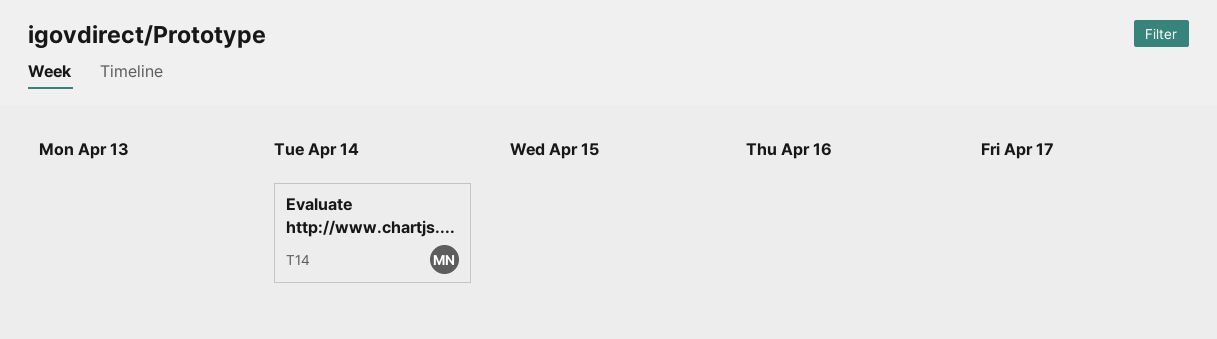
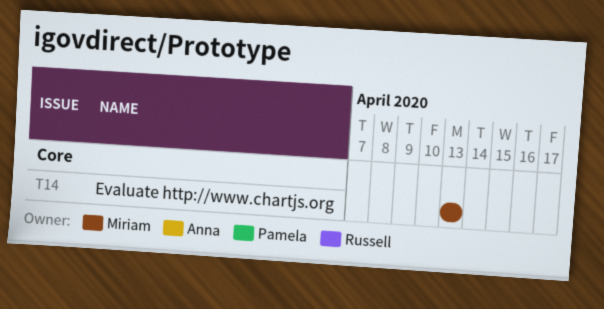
T14, due: Apr 14 -> Apr 13

